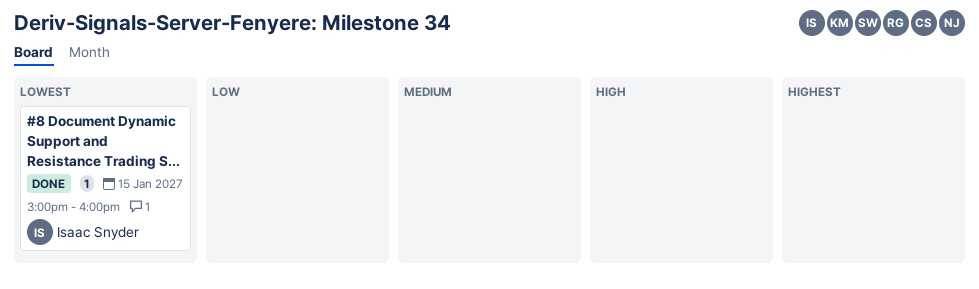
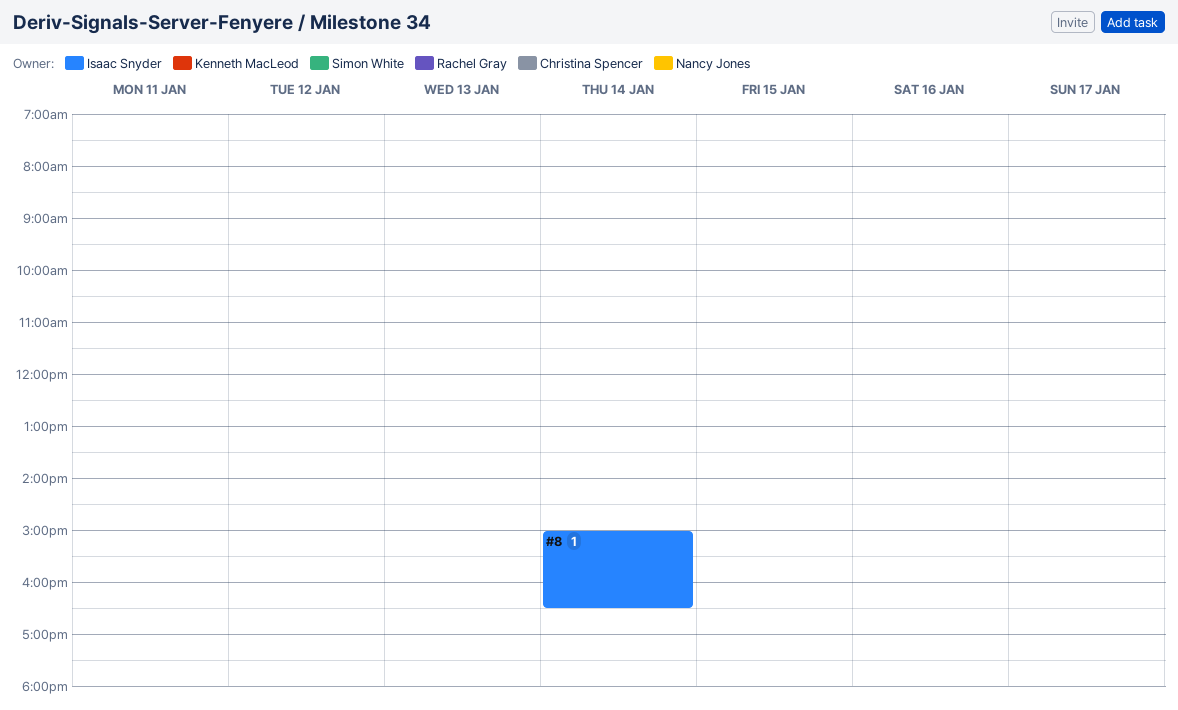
#8, day: Jan 15 -> Jan 14
#8, ends: 16:00 -> 16:30

